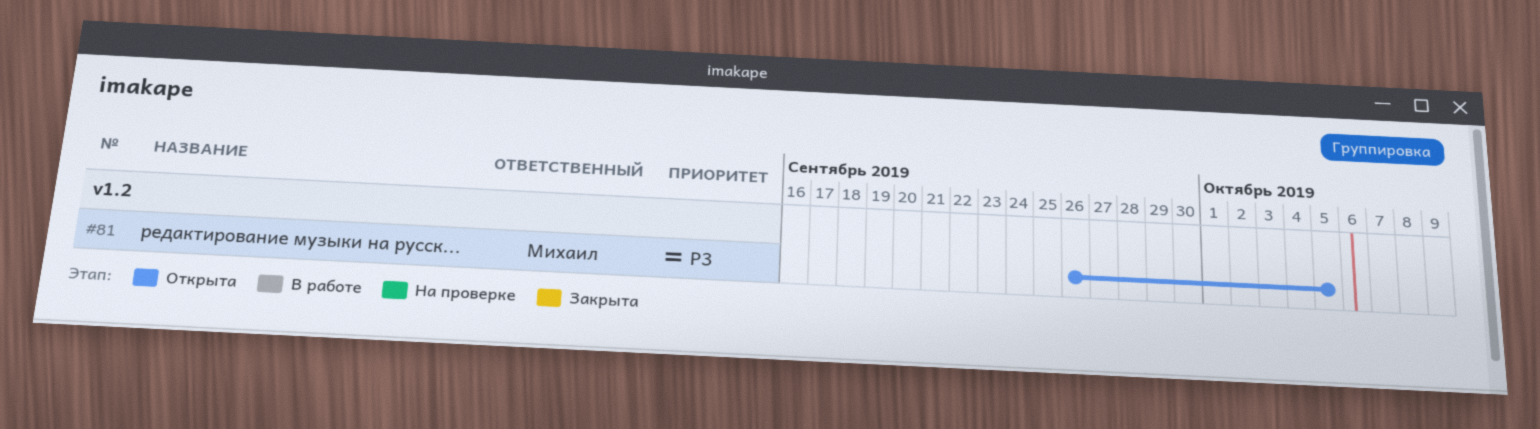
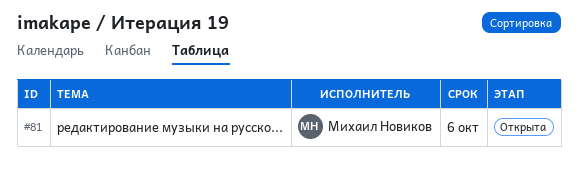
#81, due: Oct 5 -> Oct 6

